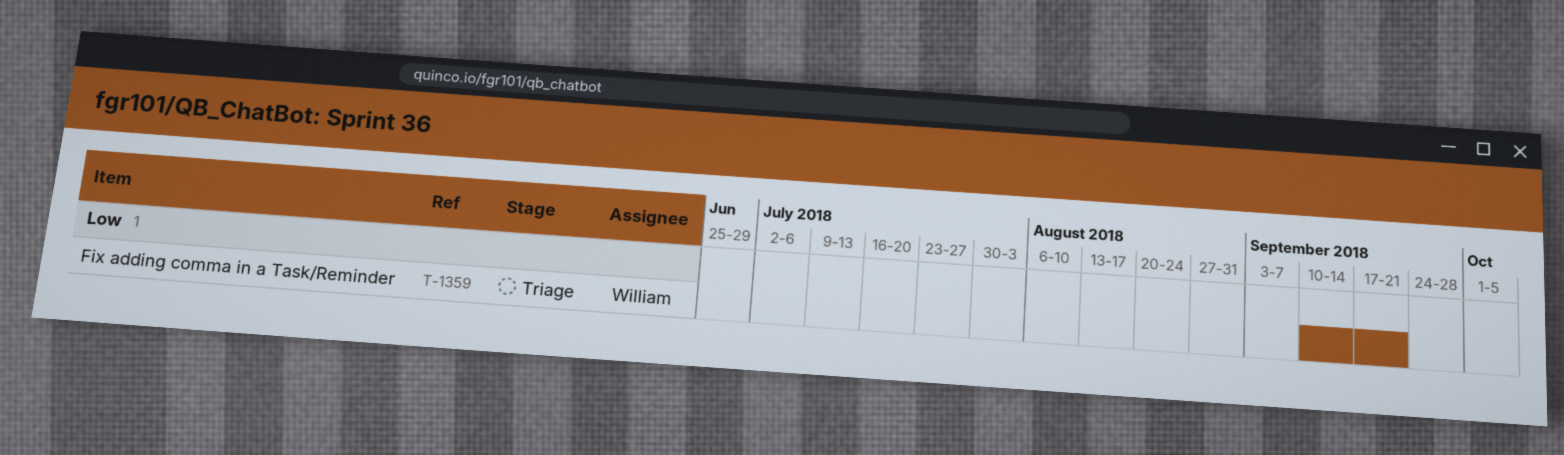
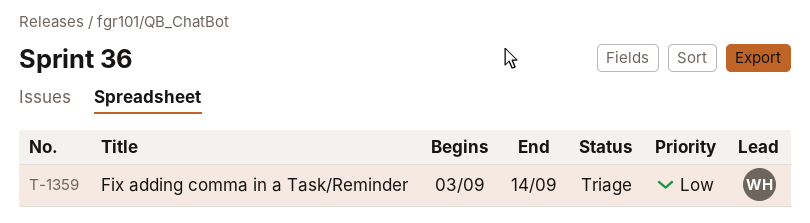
T-1359, start: Sep 10 -> Sep 3
T-1359, due: Sep 21 -> Sep 14

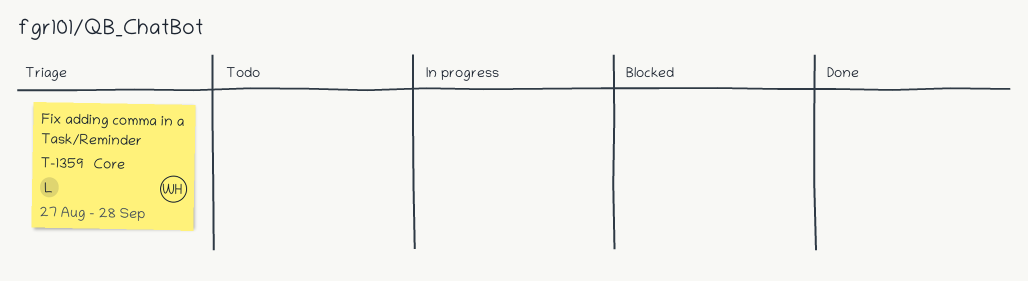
T-1359, start: Sep 3 -> Aug 27
T-1359, due: Sep 14 -> Sep 28

